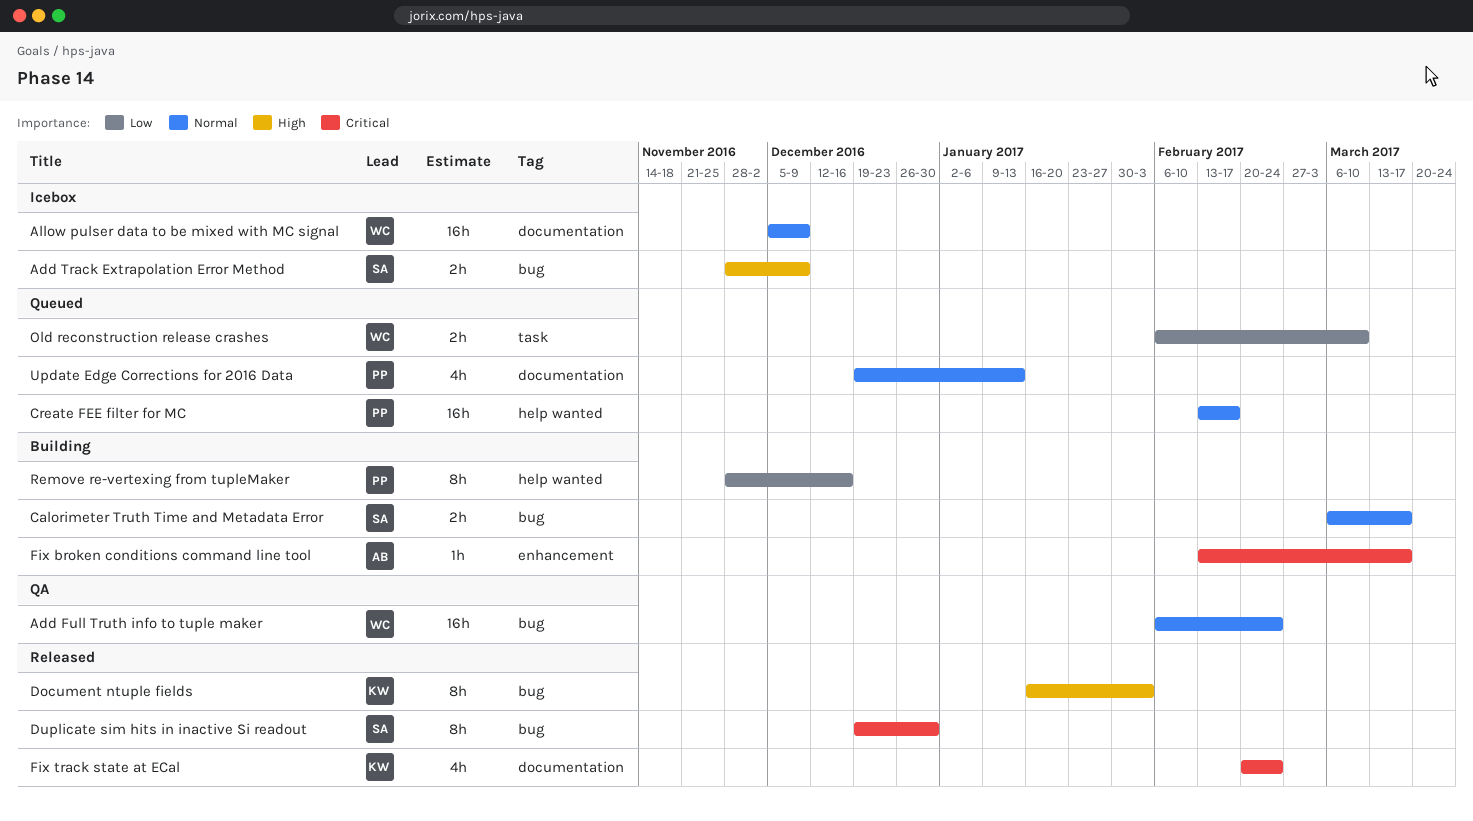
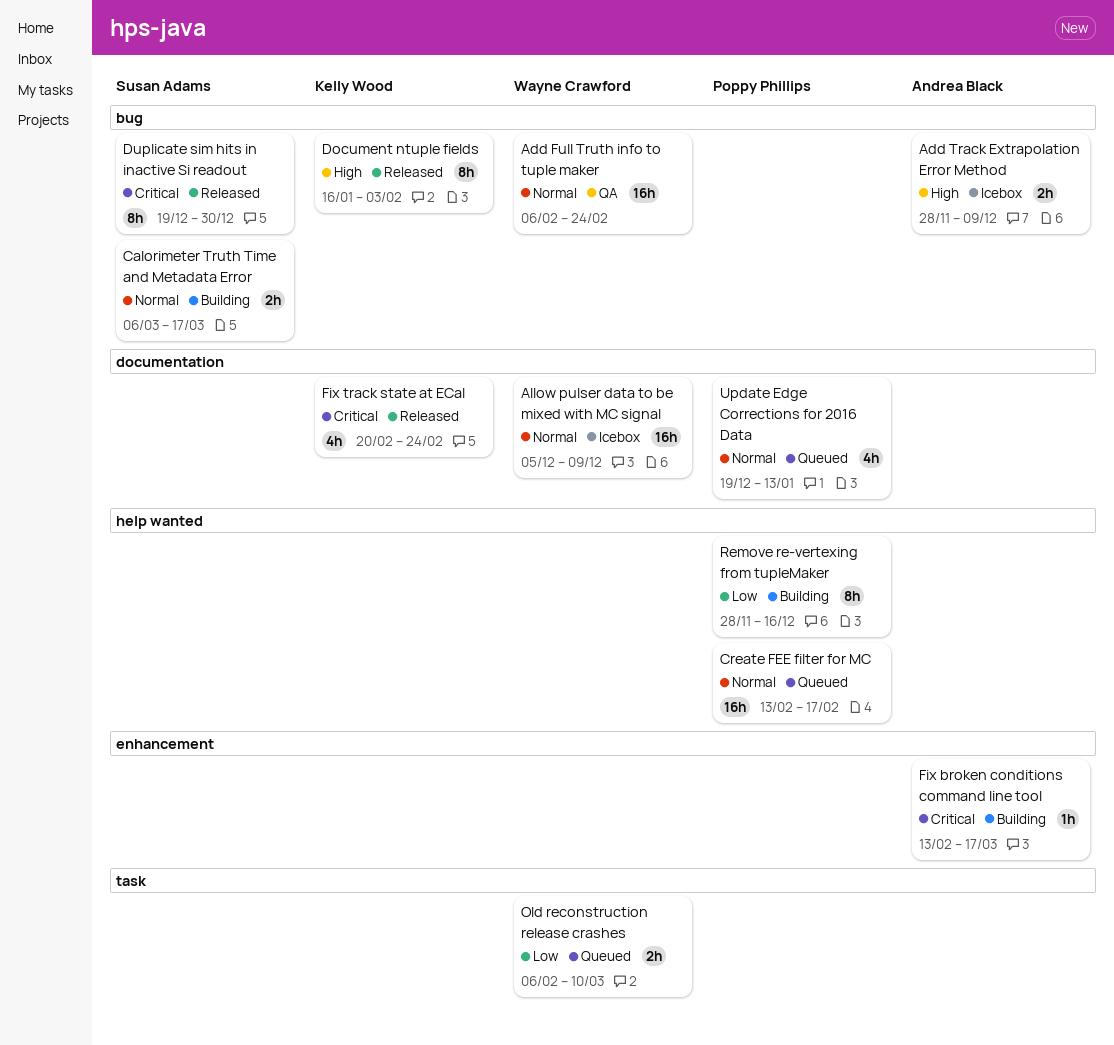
Add Track Extrapolation Error Method, owner: Susan Adams -> Andrea Black

